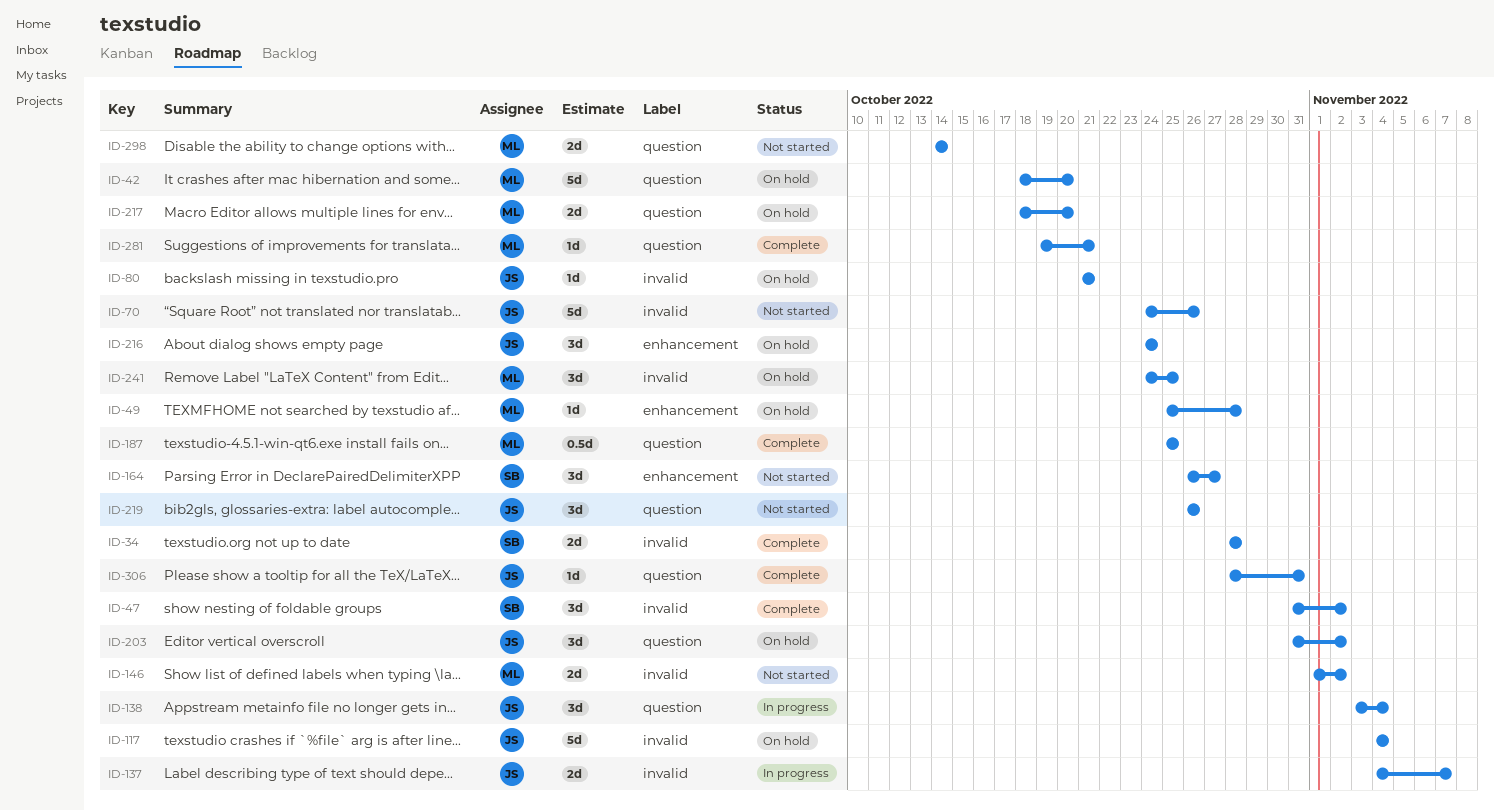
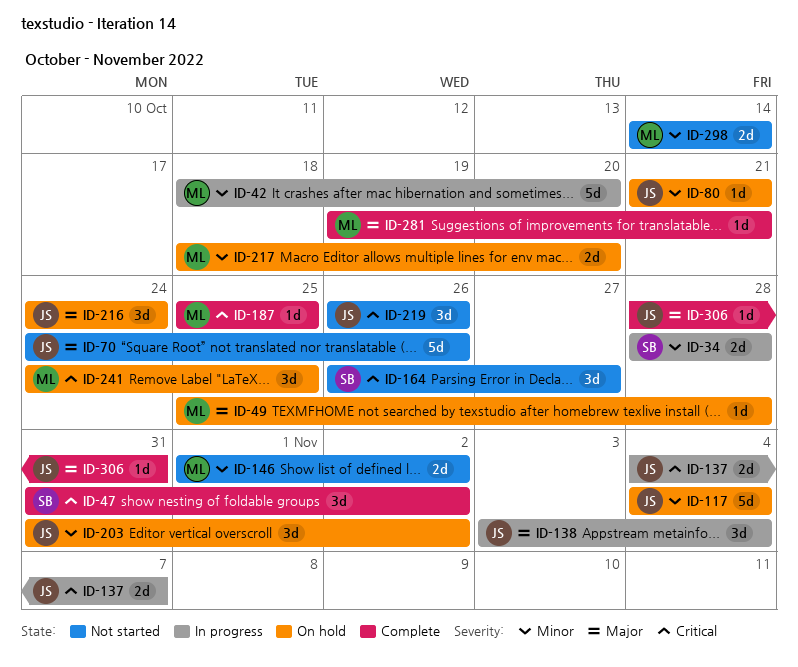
ID-34, status: Complete -> In progress
ID-42, status: On hold -> In progress
ID-187, estimate: 0.5d -> 1d

